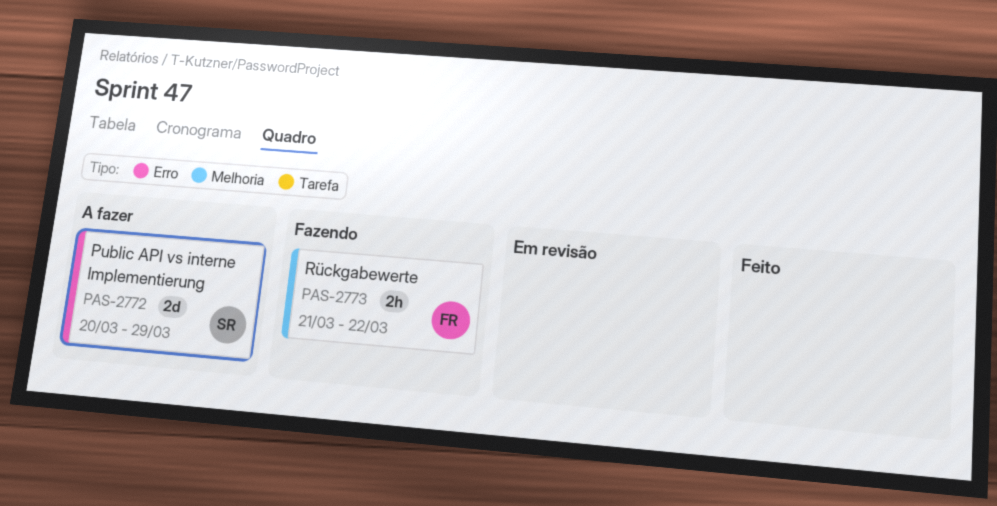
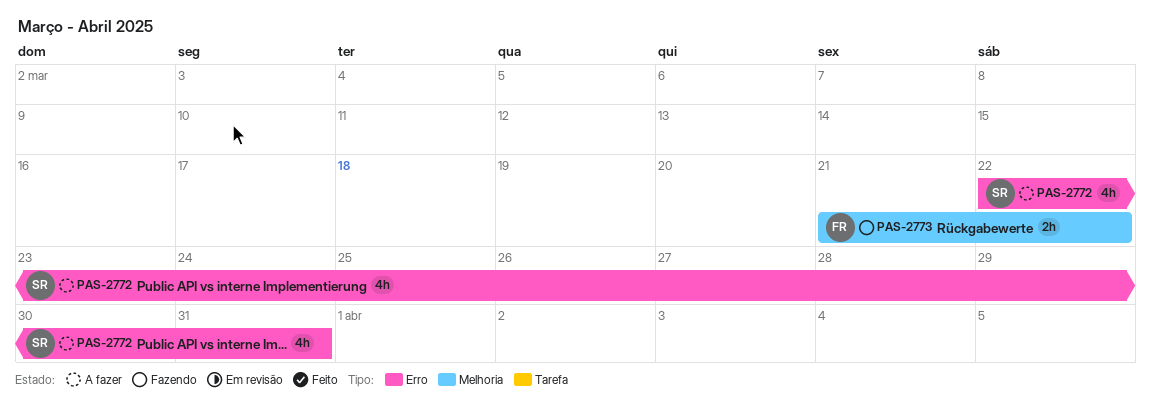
PAS-2772, estimate: 2d -> 4h
PAS-2772, start: Mar 20 -> Mar 22
PAS-2772, due: Mar 29 -> Mar 31

